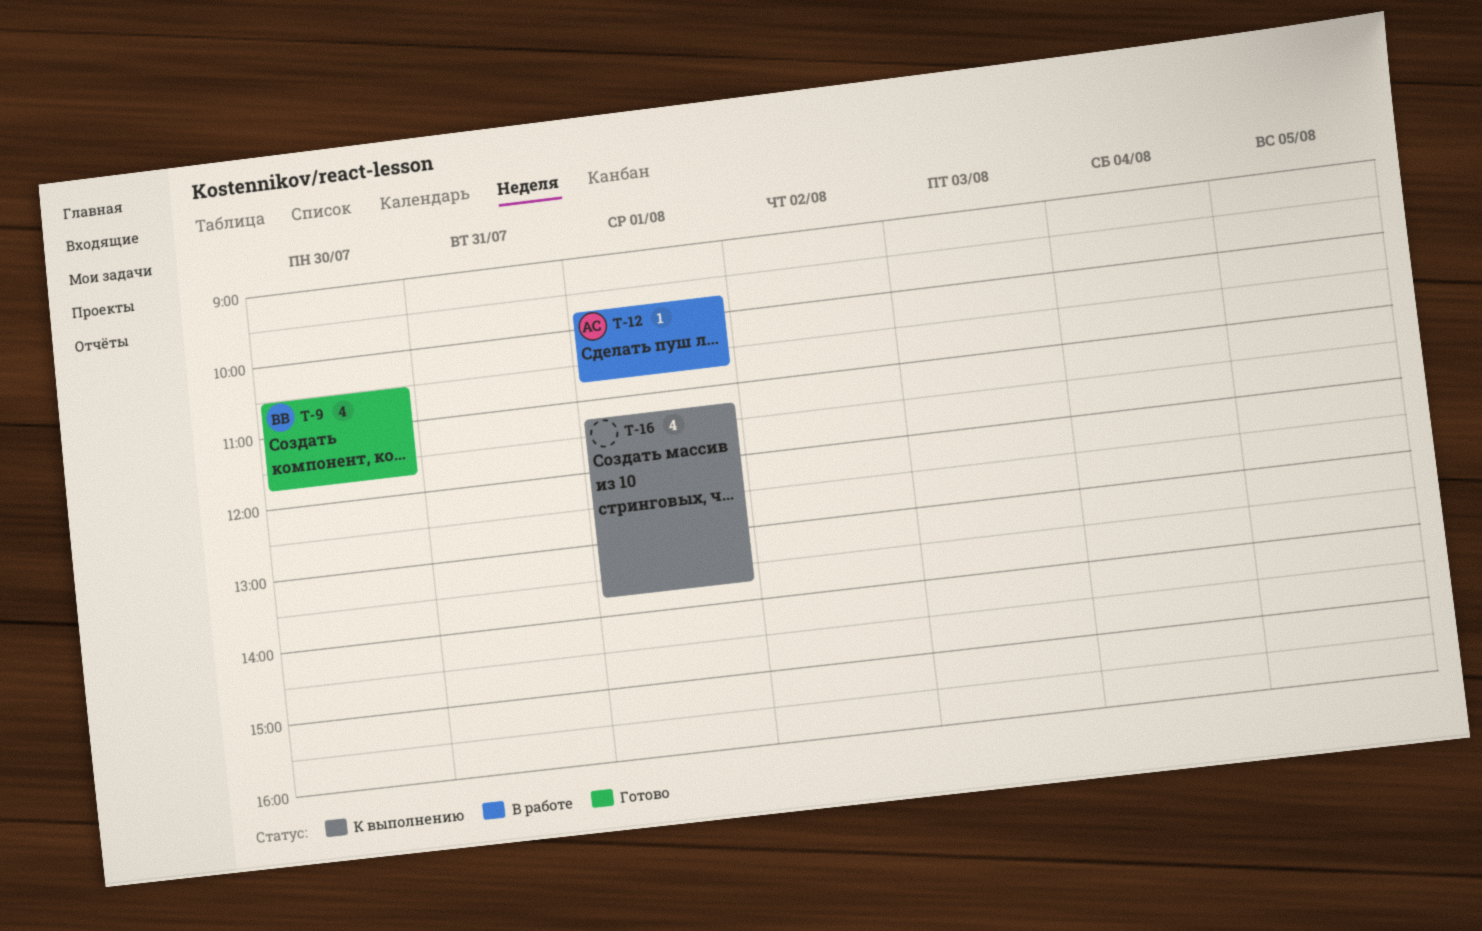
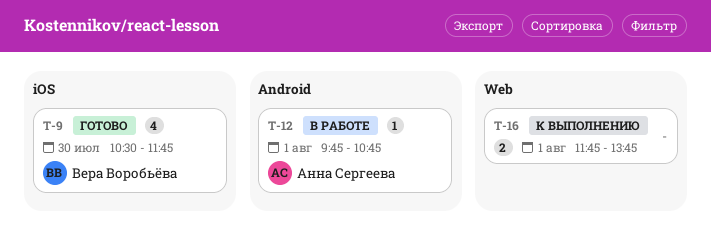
T-16, estimate: 4 -> 2
T-16, begins: 11:15 -> 11:45

